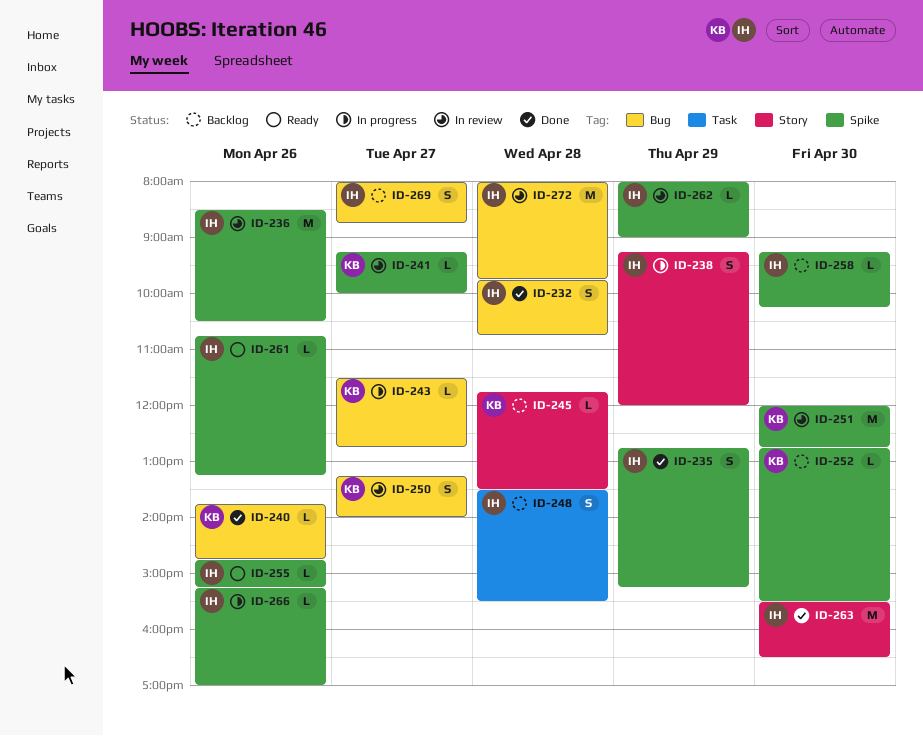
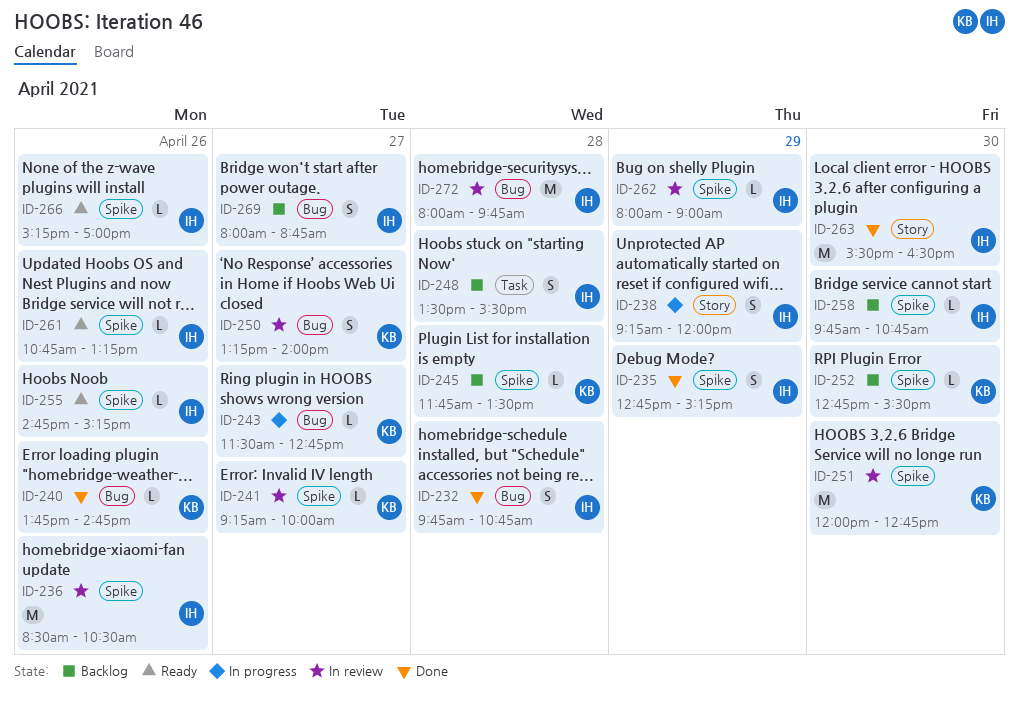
ID-245, label: Story -> Spike
ID-258, begins: 09:15 -> 09:45
ID-258, ends: 10:15 -> 10:45
ID-266, status: In progress -> Ready

